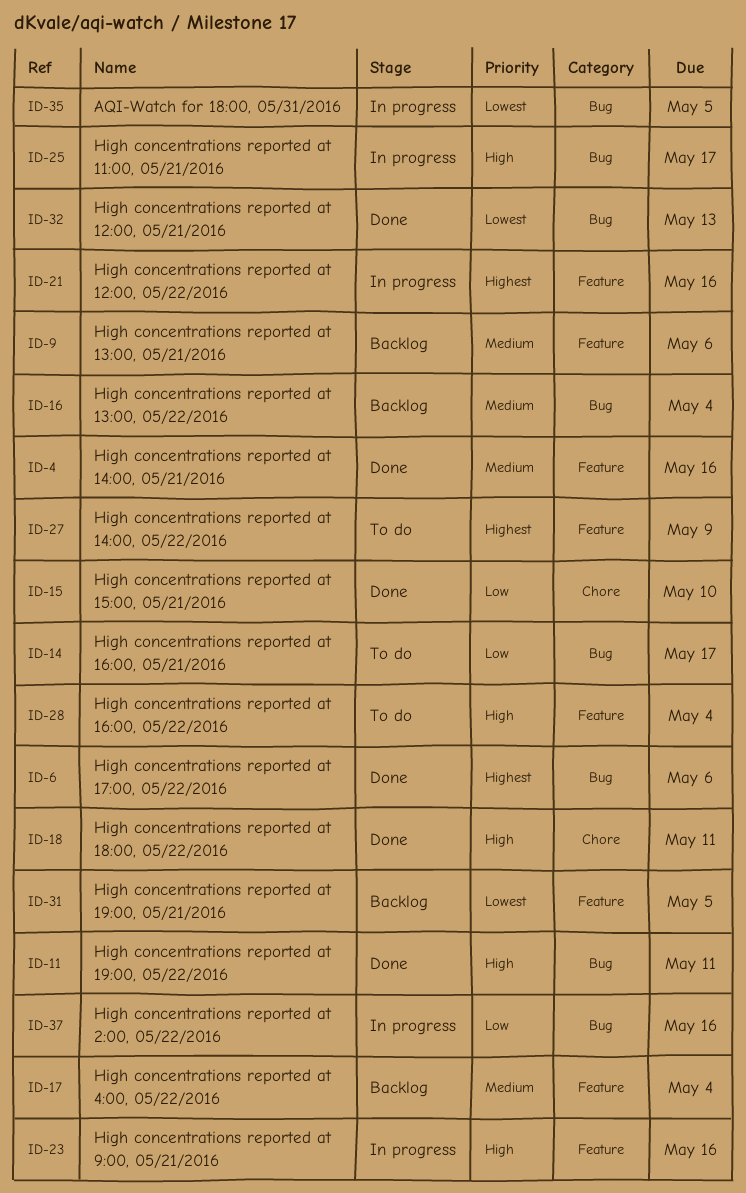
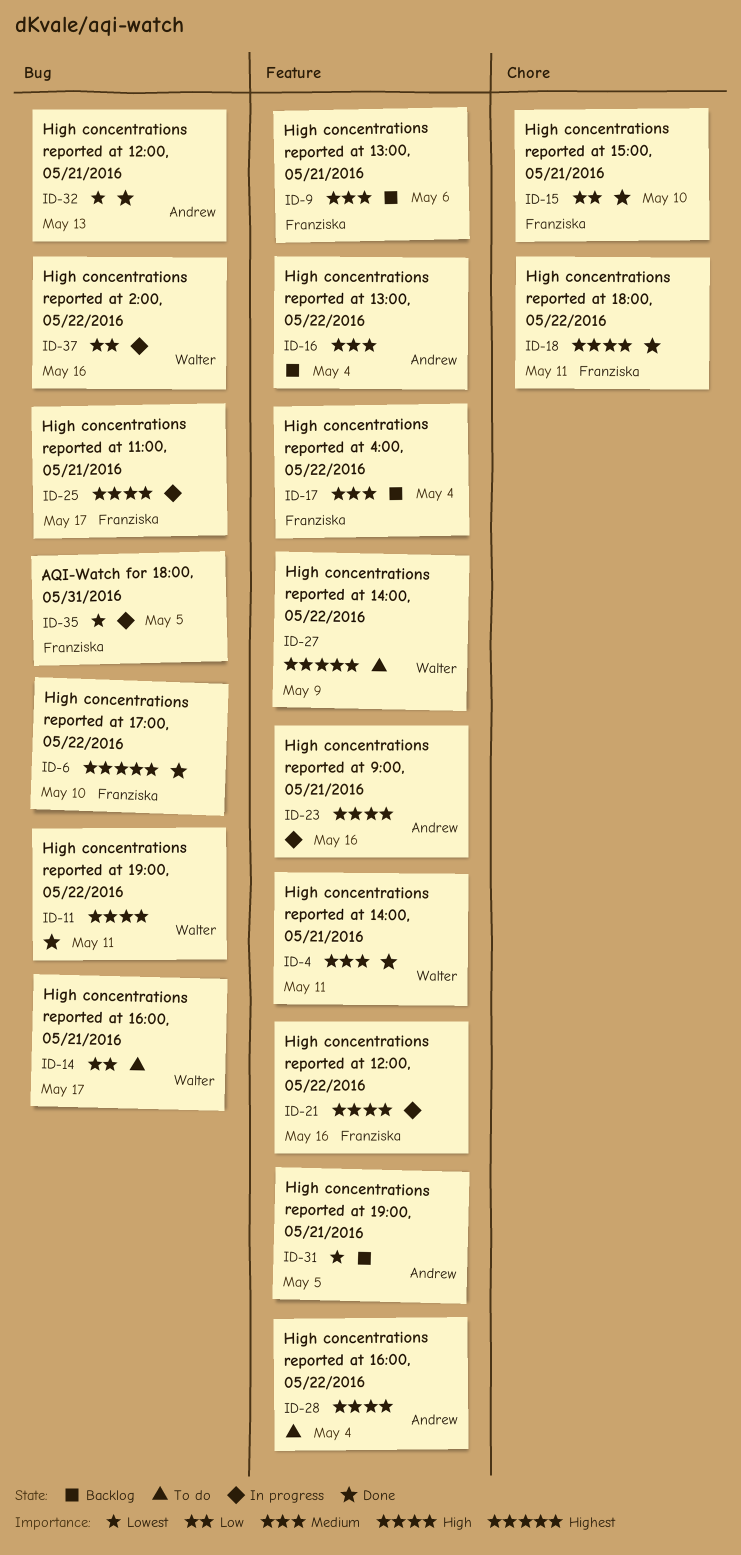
ID-4, due: May 16 -> May 11
ID-6, due: May 6 -> May 10
ID-16, label: Bug -> Feature
ID-21, priority: Highest -> High

